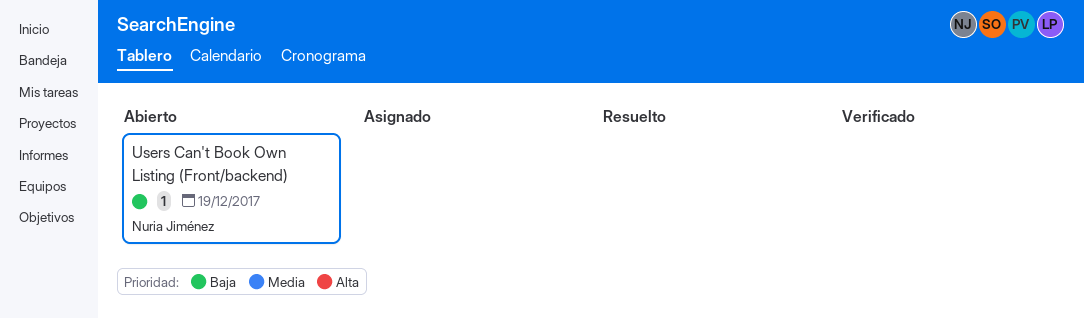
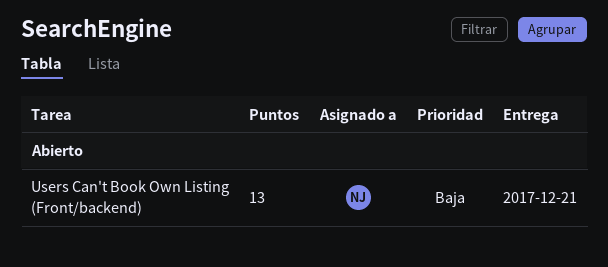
Users Can't Book Own Listing (Front/backend), estimate: 1 -> 13
Users Can't Book Own Listing (Front/backend), due: Dec 19 -> Dec 21

